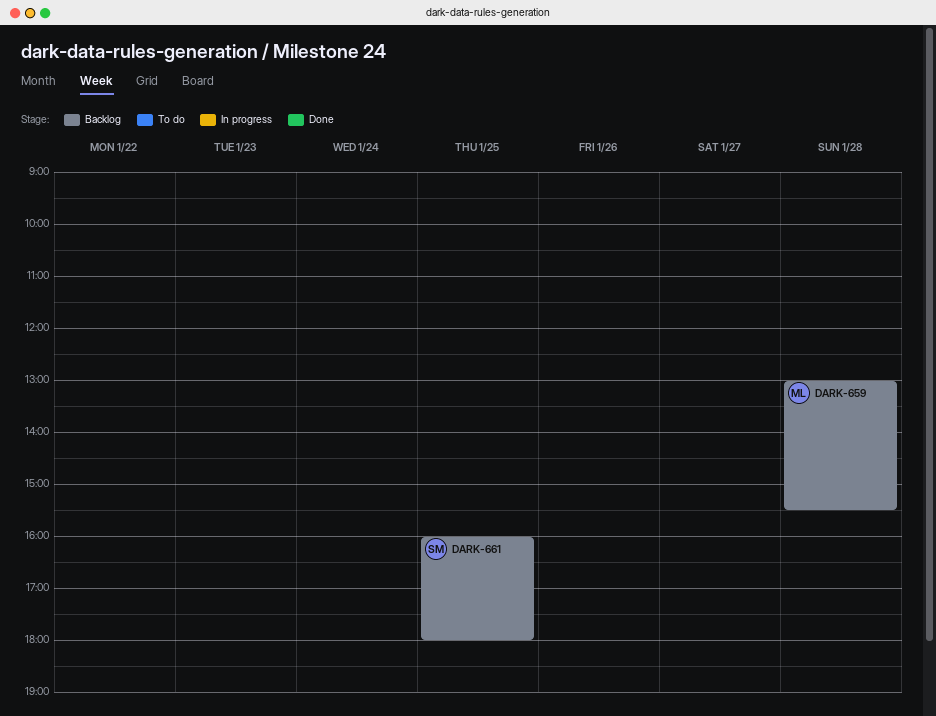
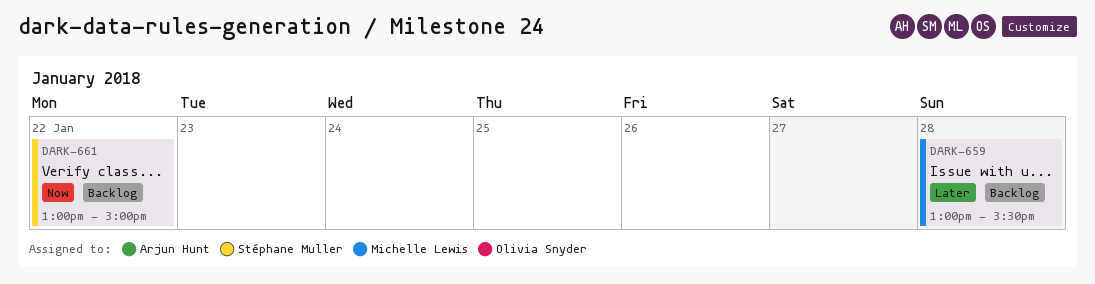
DARK-661, day: Jan 25 -> Jan 22
DARK-661, begins: 16:00 -> 13:00
DARK-661, ends: 18:00 -> 15:00

